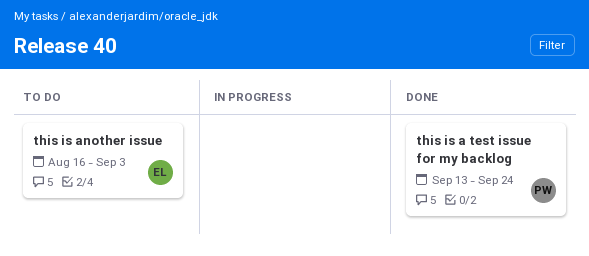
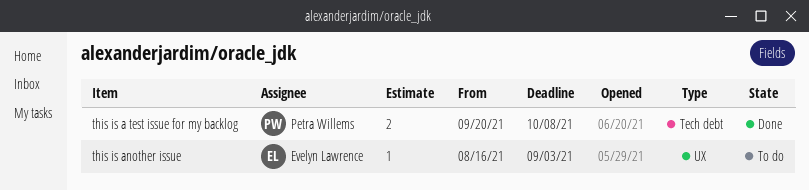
this is a test issue for my backlog, start: Sep 13 -> Sep 20
this is a test issue for my backlog, due: Sep 24 -> Oct 8

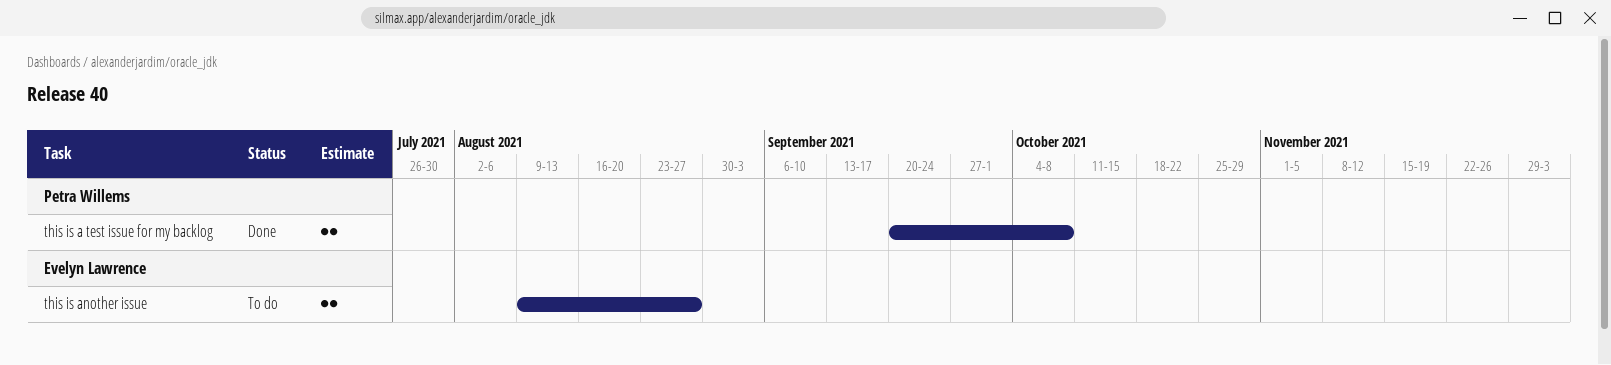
this is another issue, estimate: 1 -> 2
this is another issue, start: Aug 16 -> Aug 9
this is another issue, due: Sep 3 -> Aug 27

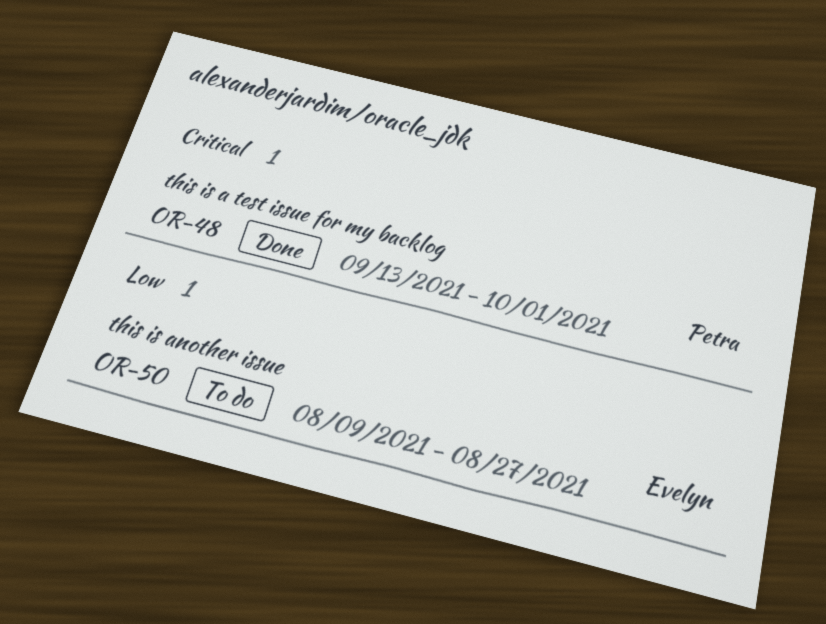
this is a test issue for my backlog, start: Sep 20 -> Sep 13
this is a test issue for my backlog, due: Oct 8 -> Oct 1

